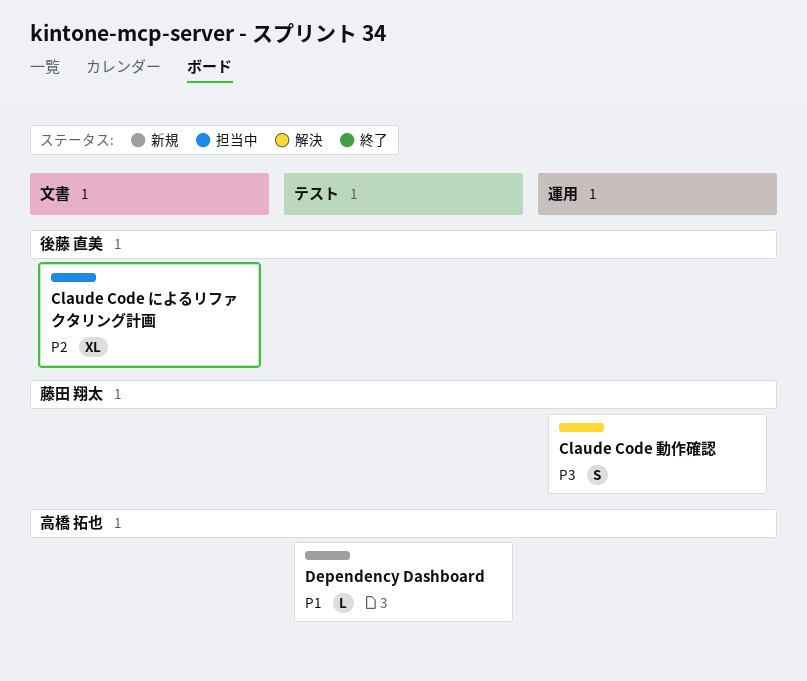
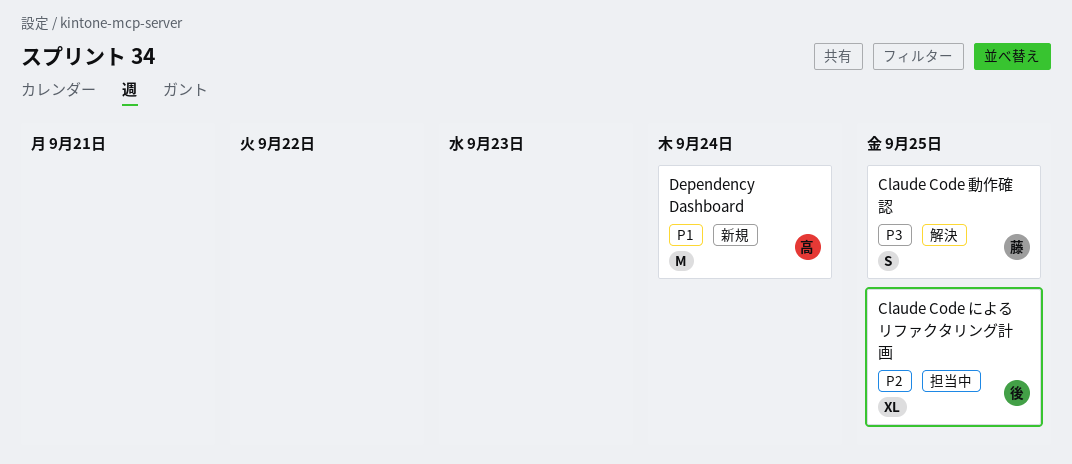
Dependency Dashboard, estimate: L -> M

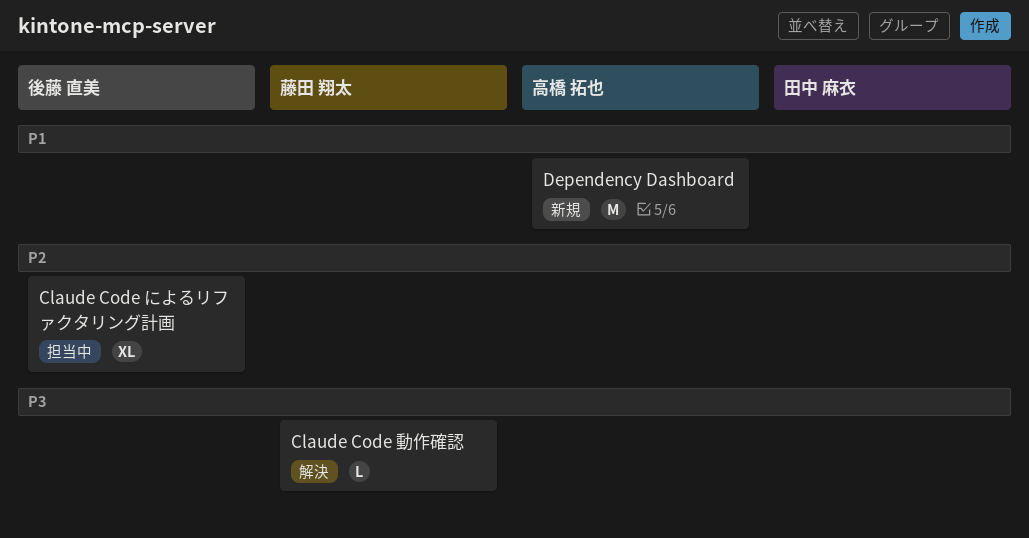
Claude Code 動作確認, estimate: S -> L

